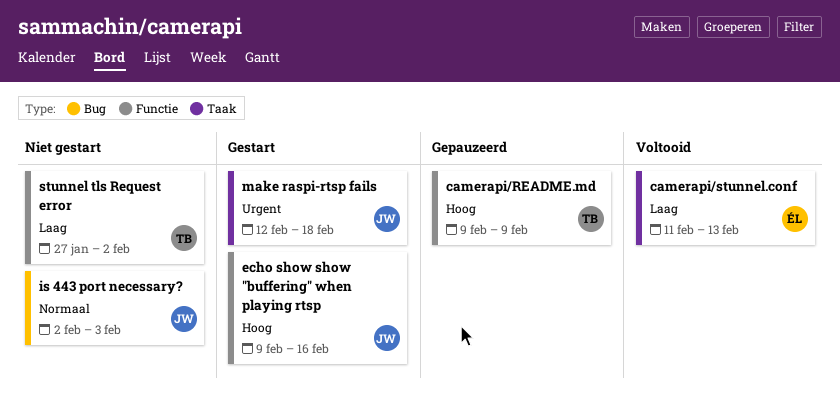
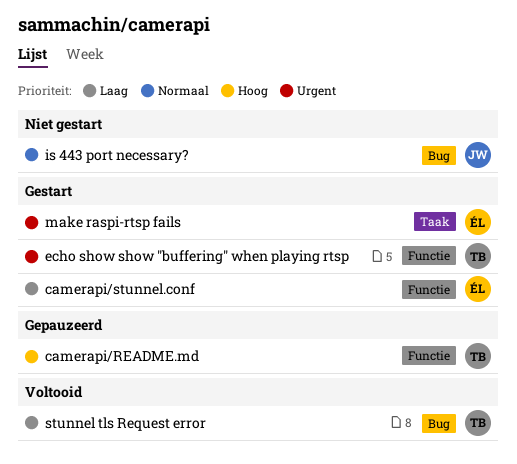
camerapi/stunnel.conf, status: Voltooid -> Gestart
camerapi/stunnel.conf, label: Taak -> Functie
echo show show "buffering" when playing rtsp, owner: JW -> TB
echo show show "buffering" when playing rtsp, priority: Hoog -> Urgent
make raspi-rtsp fails, owner: JW -> ÉL
stunnel tls Request error, status: Niet gestart -> Voltooid
stunnel tls Request error, label: Functie -> Bug

